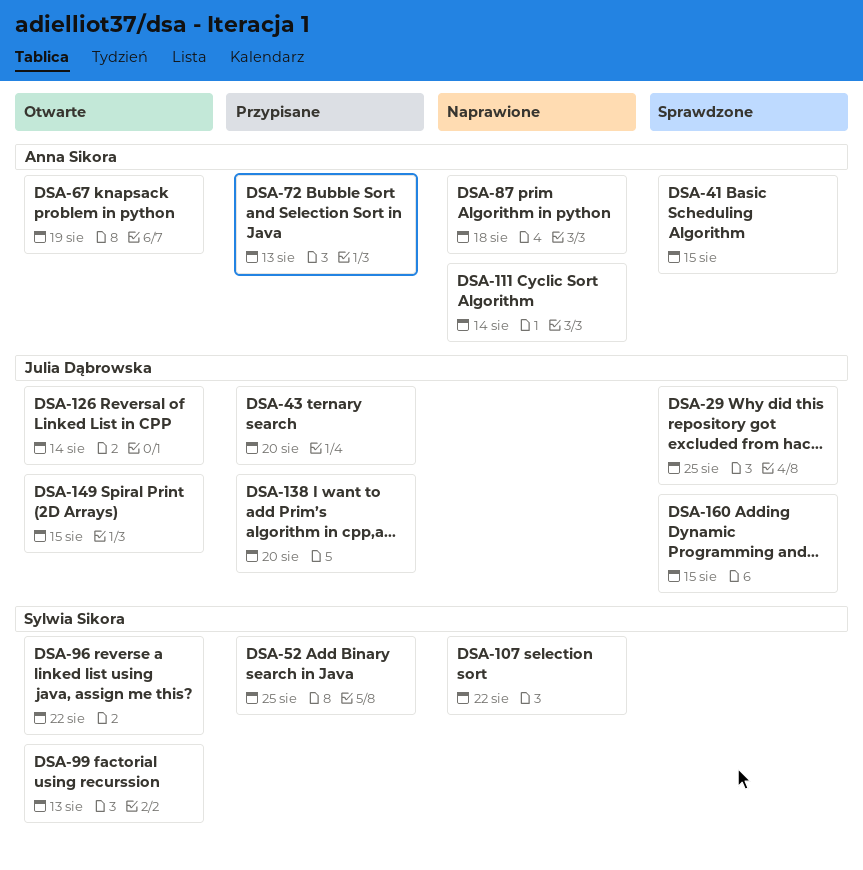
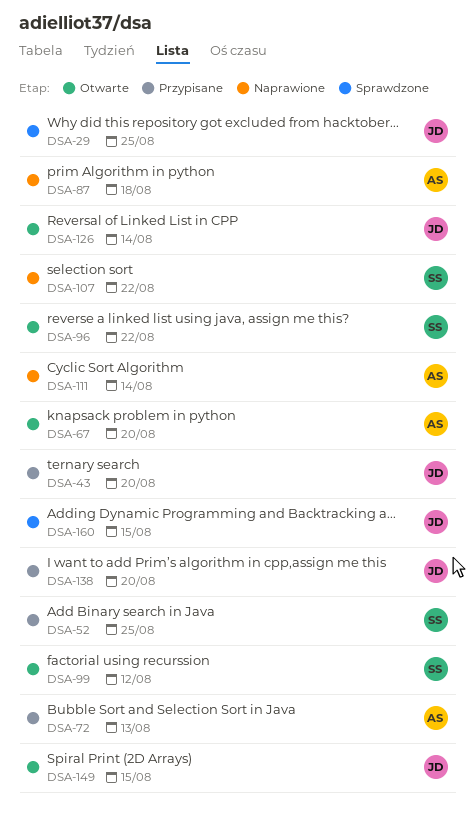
DSA-41: present -> none
DSA-67, due: Aug 19 -> Aug 20
DSA-99, due: Aug 13 -> Aug 12

